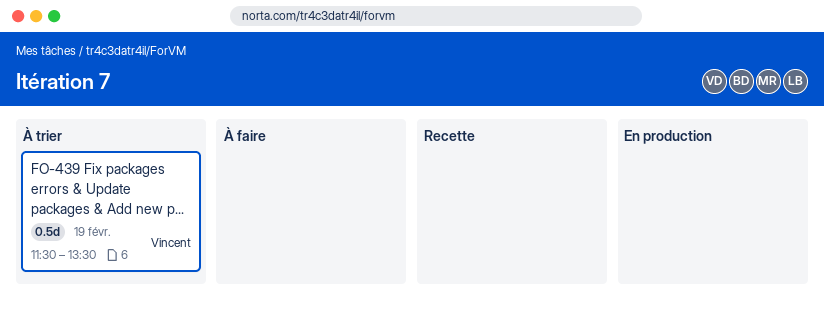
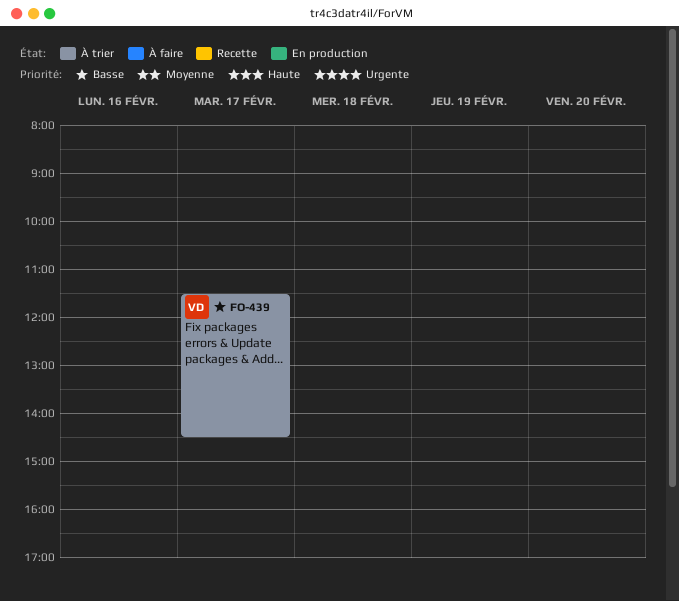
FO-439, day: Feb 19 -> Feb 17
FO-439, ends: 13:30 -> 14:30

